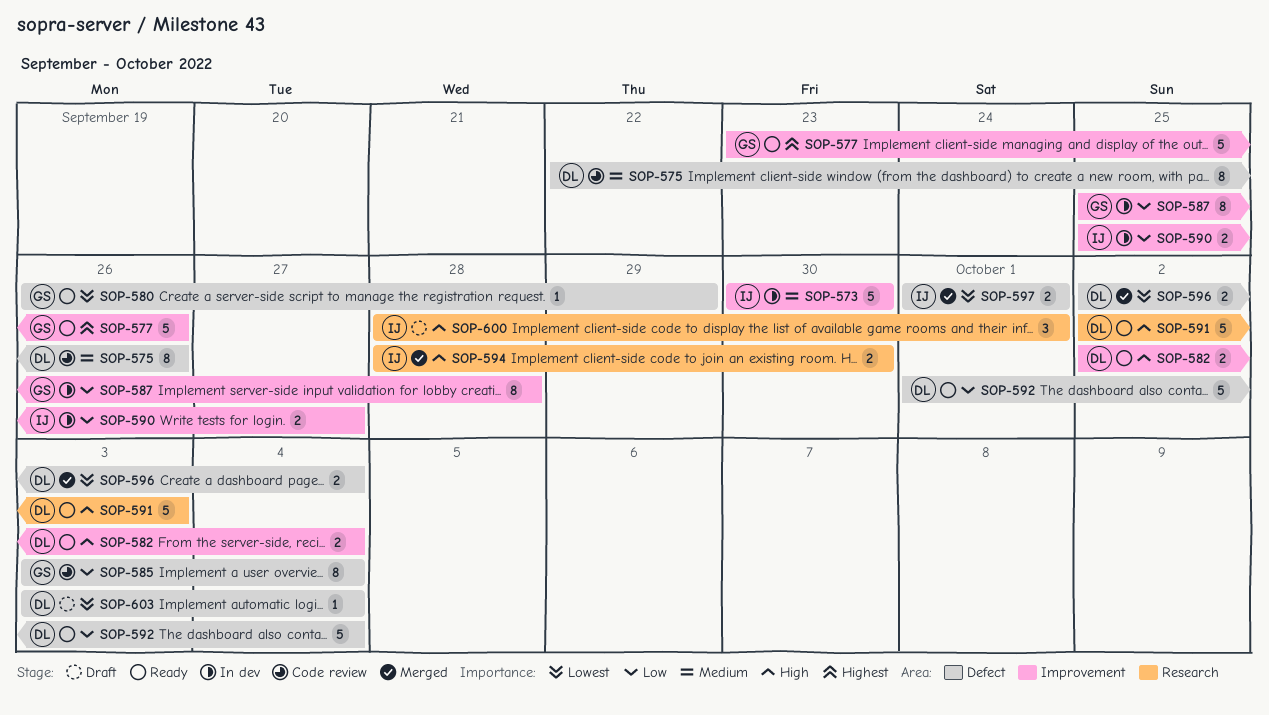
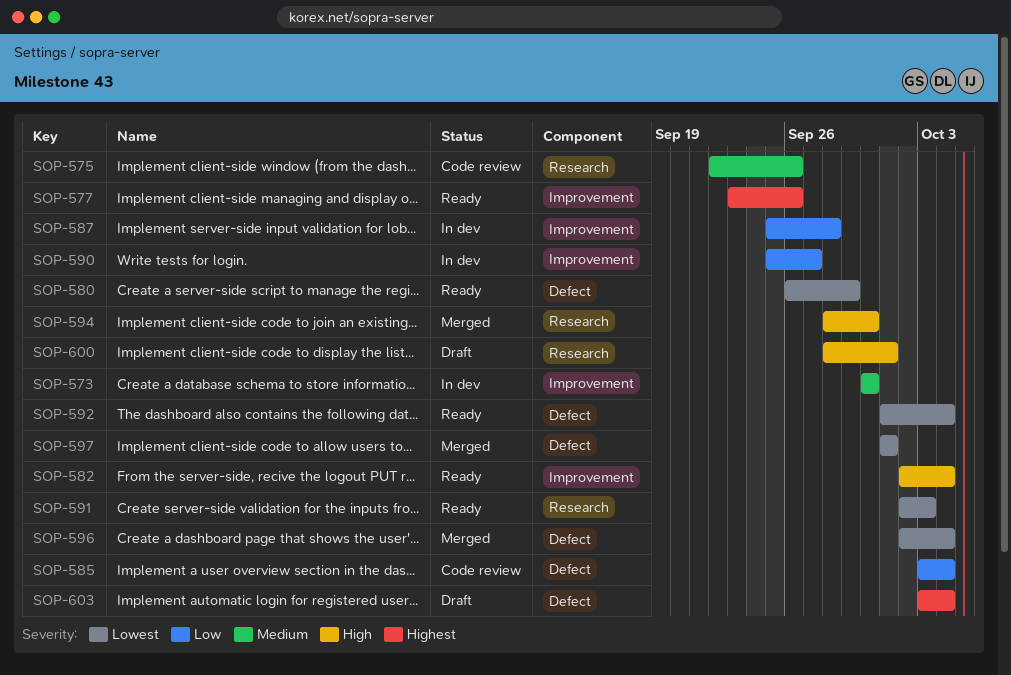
SOP-575, label: Defect -> Research
SOP-591, priority: High -> Lowest
SOP-592, priority: Low -> Lowest
SOP-603, priority: Lowest -> Highest

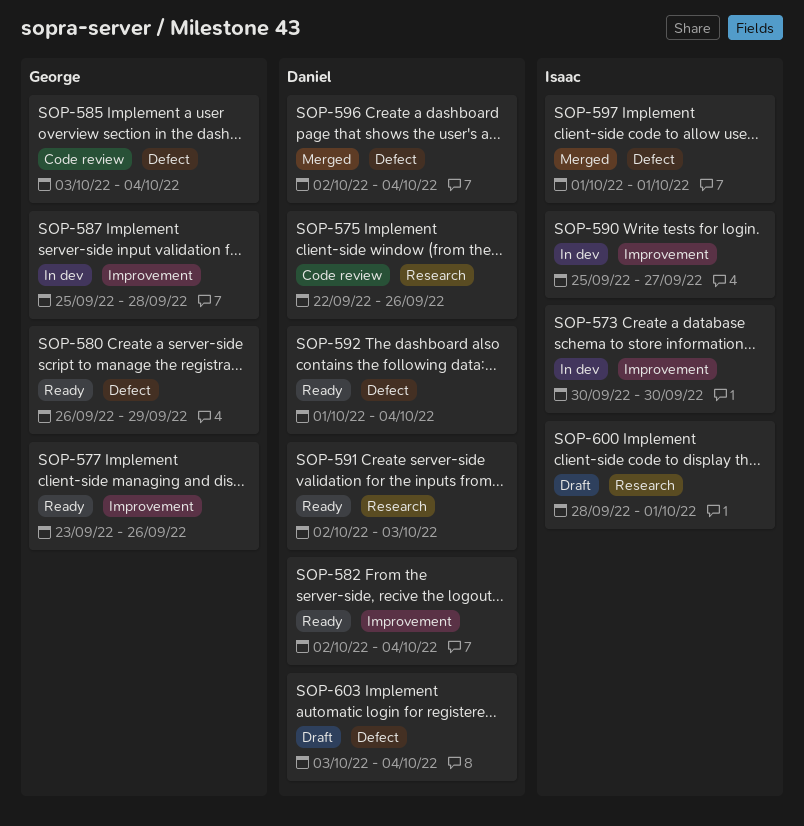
SOP-594: present -> none

